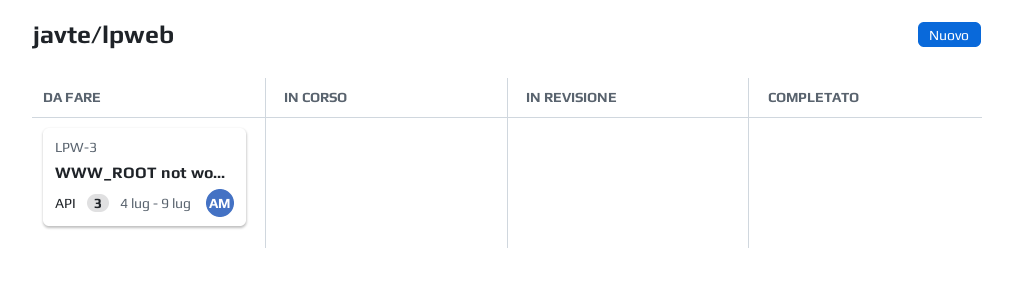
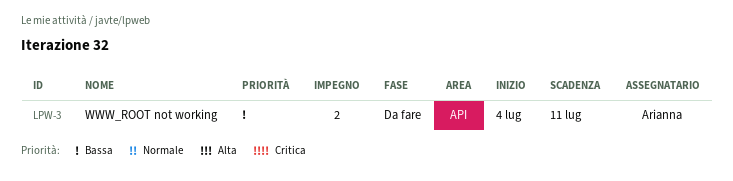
LPW-3, estimate: 3 -> 2
LPW-3, due: Jul 9 -> Jul 11

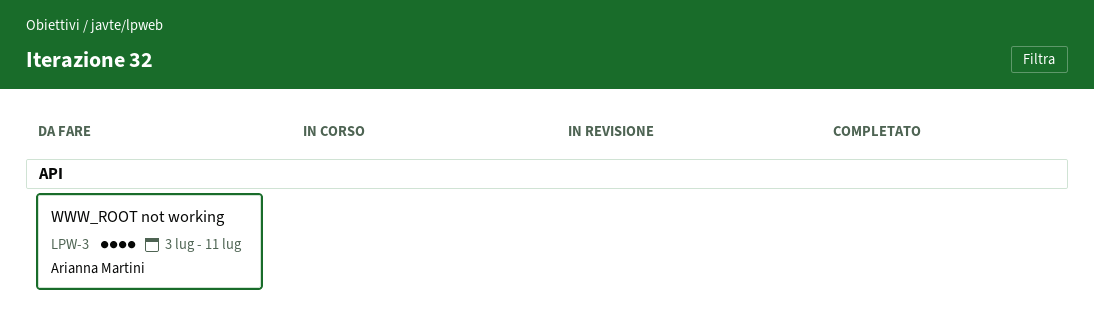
LPW-3, estimate: 2 -> 4
LPW-3, start: Jul 4 -> Jul 3

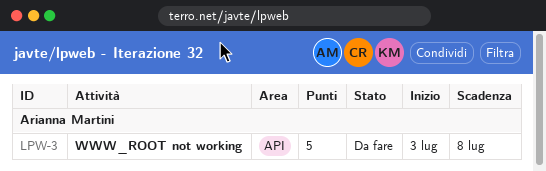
LPW-3, estimate: 4 -> 5
LPW-3, due: Jul 11 -> Jul 8

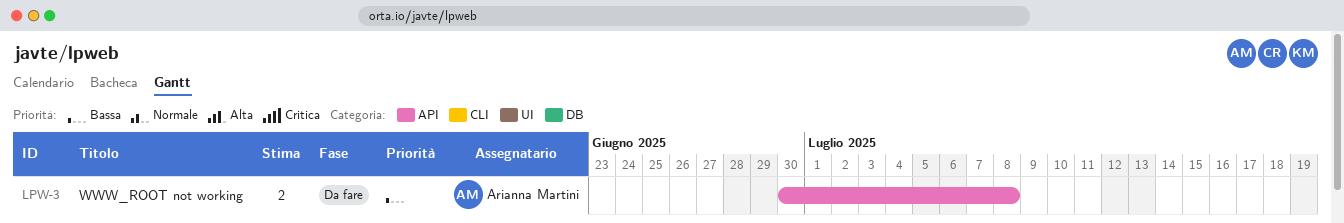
LPW-3, estimate: 5 -> 2
LPW-3, start: Jul 3 -> Jun 30

